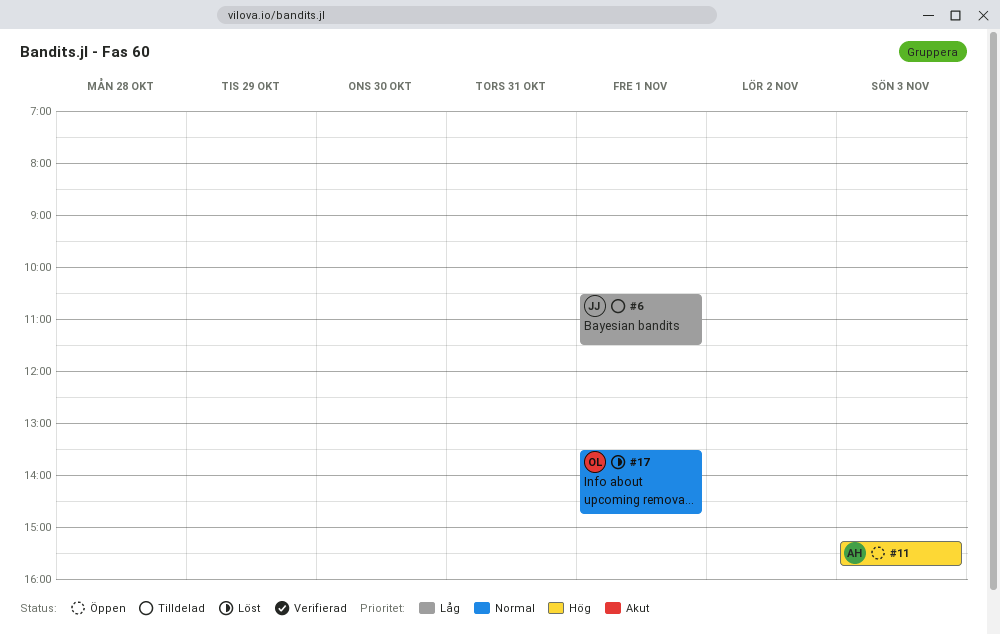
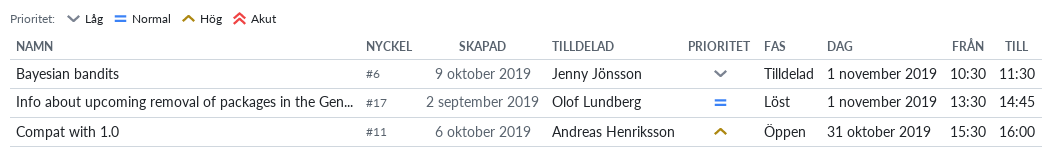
#11, day: Nov 3 -> Oct 31
#11, begins: 15:15 -> 15:30
#11, ends: 15:45 -> 16:00

